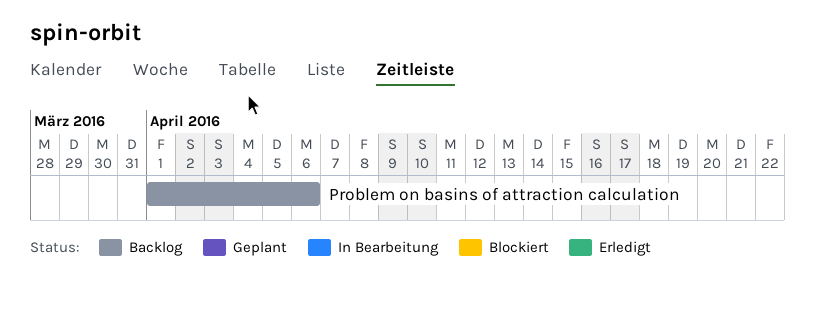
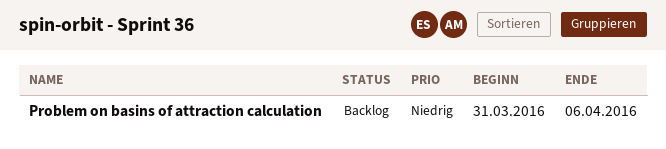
Problem on basins of attraction calculation, start: Apr 1 -> Mar 31

